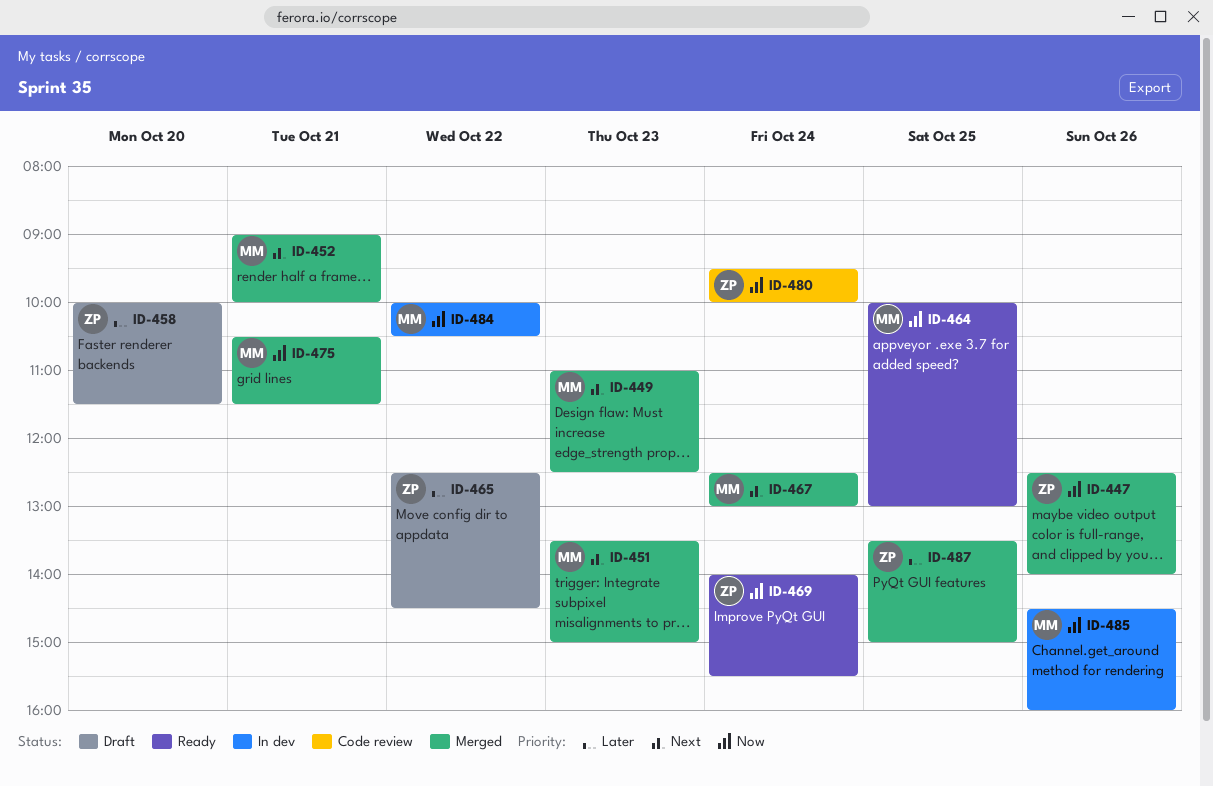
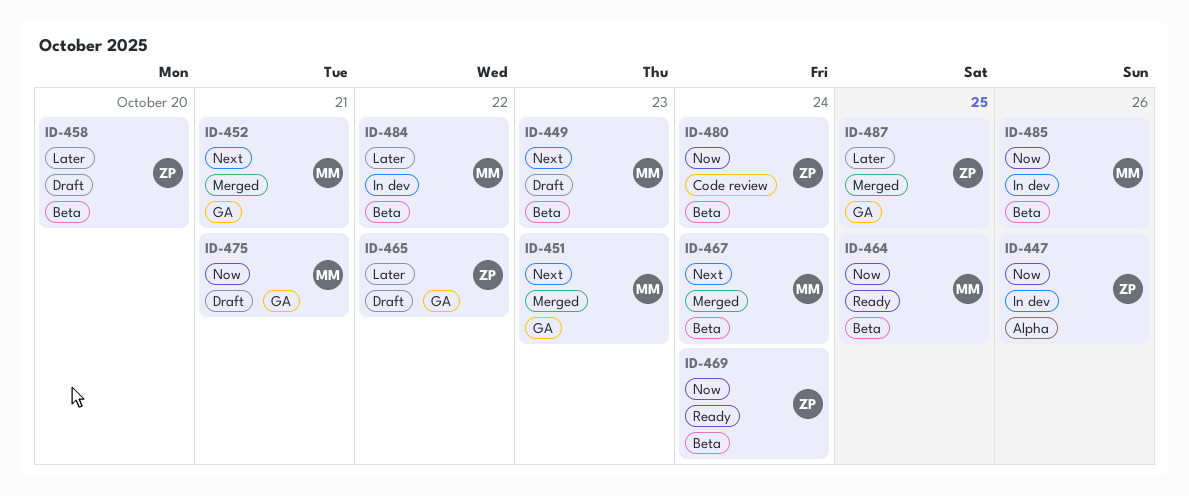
ID-447, status: Merged -> In dev
ID-449, status: Merged -> Draft
ID-475, status: Merged -> Draft
ID-484, priority: Now -> Later

